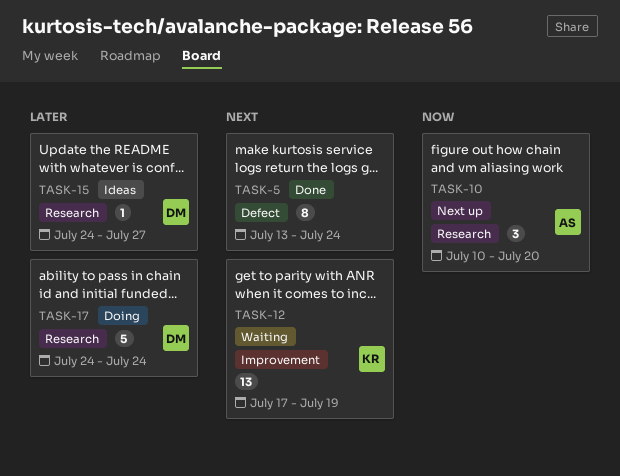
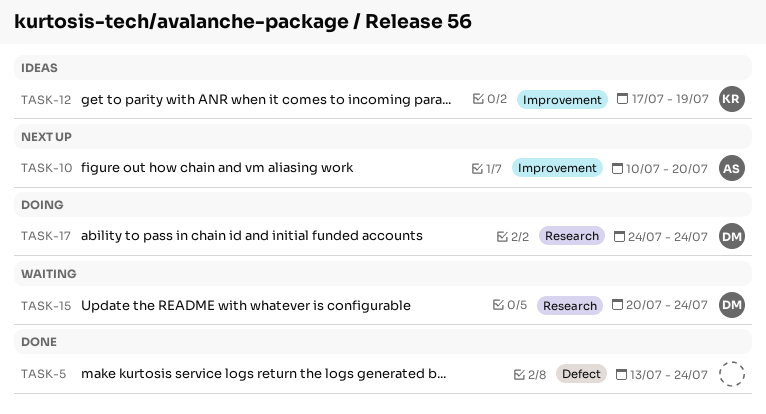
TASK-10, label: Research -> Improvement
TASK-12, status: Waiting -> Ideas
TASK-15, status: Ideas -> Waiting
TASK-15, start: Jul 24 -> Jul 20
TASK-15, due: Jul 27 -> Jul 24

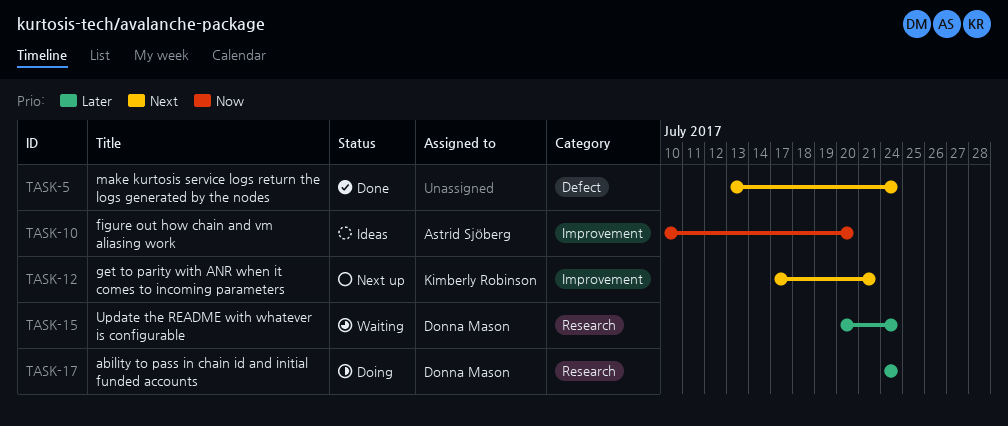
TASK-10, status: Next up -> Ideas
TASK-12, status: Ideas -> Next up
TASK-12, due: Jul 19 -> Jul 21

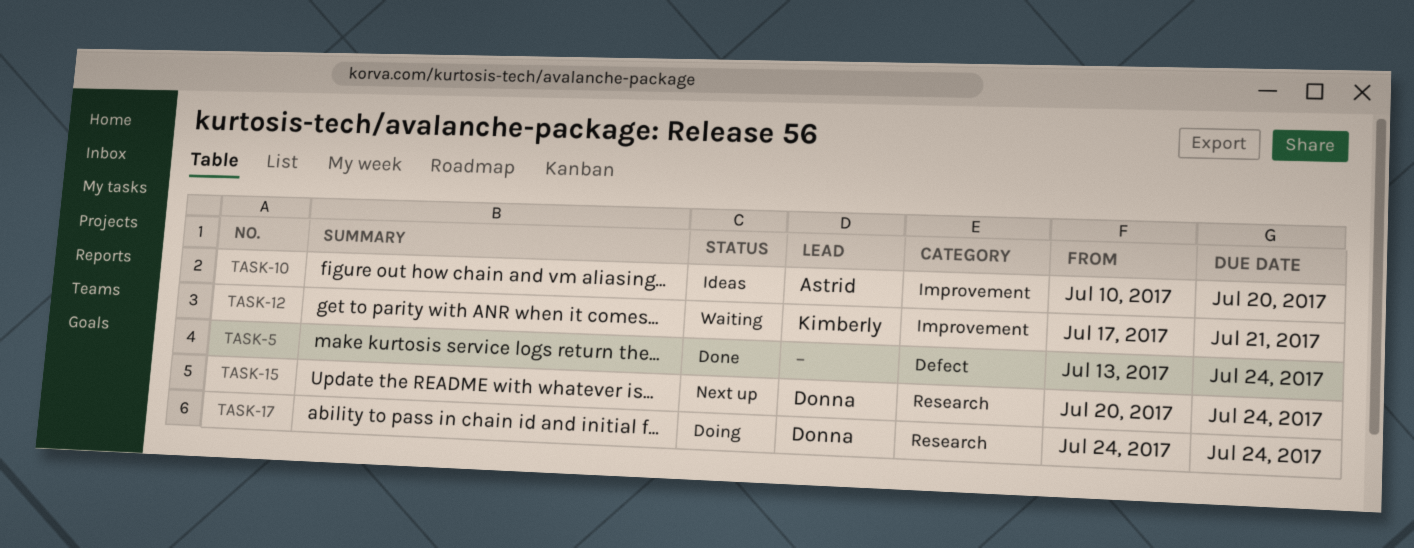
TASK-12, status: Next up -> Waiting
TASK-15, status: Waiting -> Next up

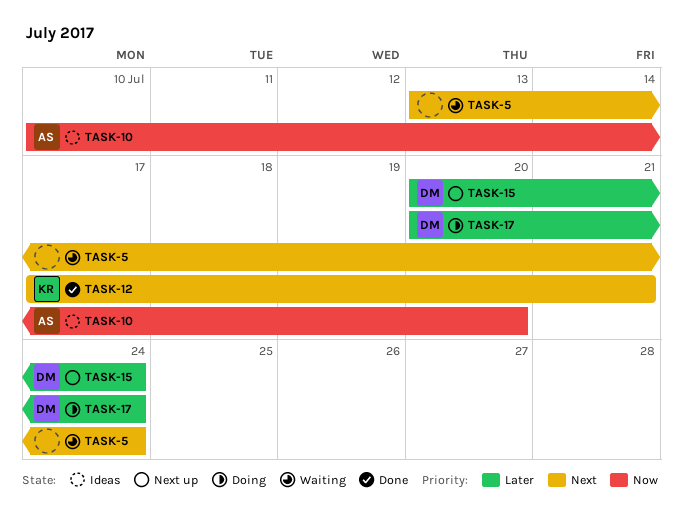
TASK-5, status: Done -> Waiting
TASK-12, status: Waiting -> Done
TASK-17, start: Jul 24 -> Jul 20

